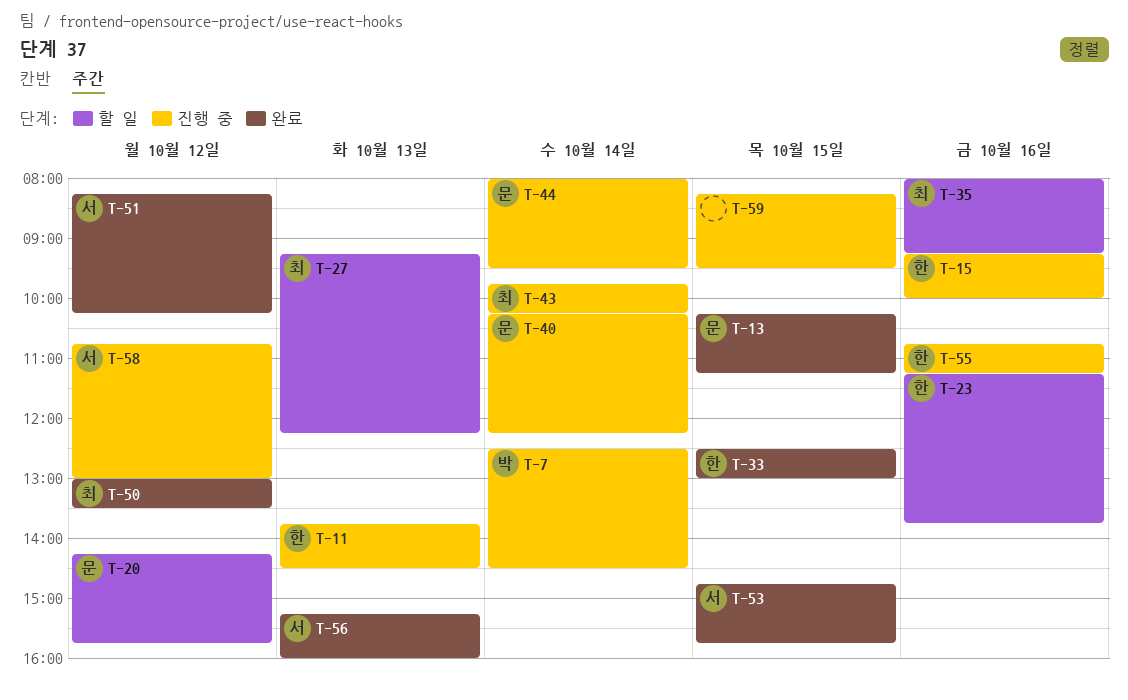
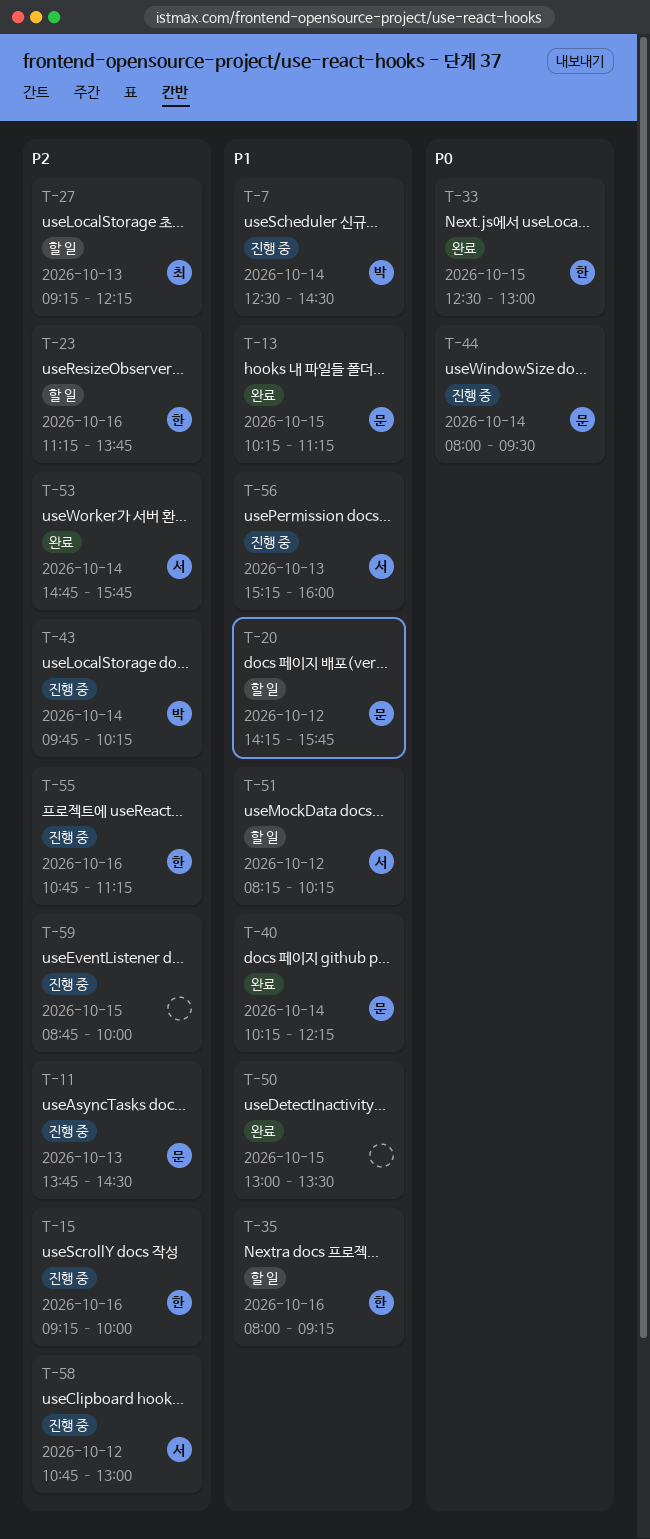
T-11, owner: 한 -> 문
T-35, owner: 최 -> 한
T-40, status: 진행 중 -> 완료
T-43, owner: 최 -> 박
T-50, owner: 최 -> none
T-50, day: Oct 12 -> Oct 15
T-51, status: 완료 -> 할 일
T-53, day: Oct 15 -> Oct 14
T-56, status: 완료 -> 진행 중
T-59, begins: 08:15 -> 08:45
T-59, ends: 09:30 -> 10:00

